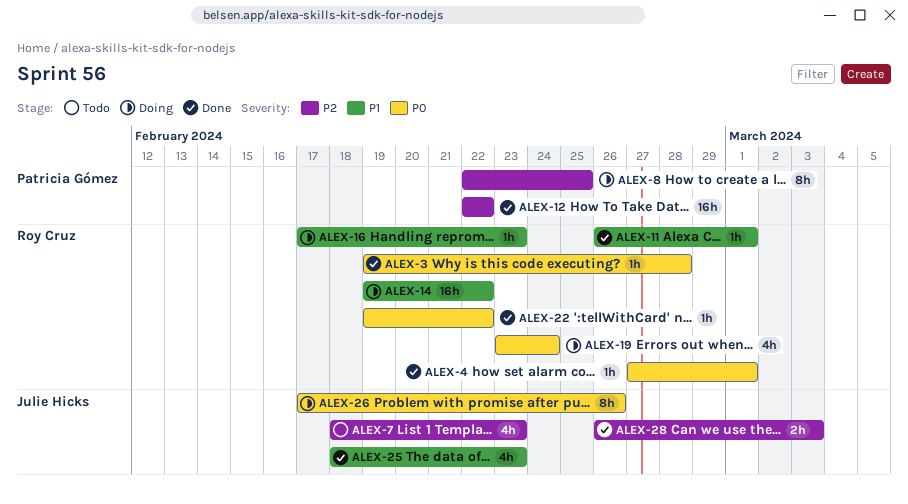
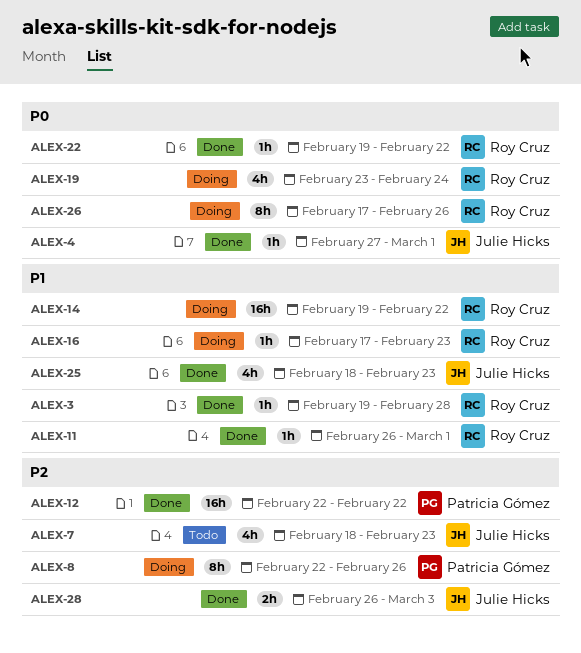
ALEX-3, priority: P0 -> P1
ALEX-4, owner: Roy Cruz -> Julie Hicks
ALEX-8, due: Feb 25 -> Feb 26
ALEX-26, owner: Julie Hicks -> Roy Cruz

